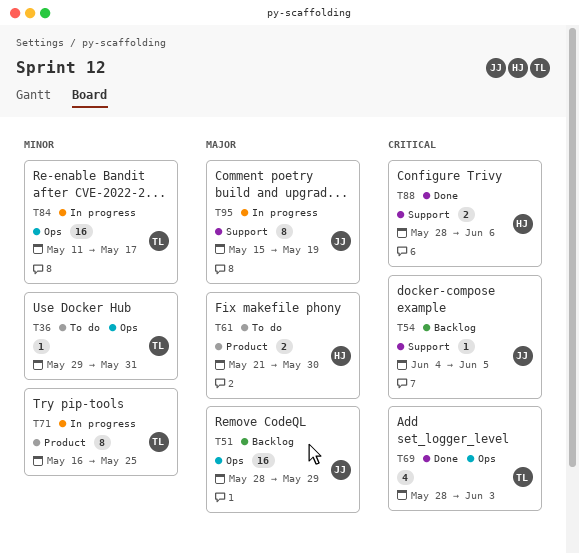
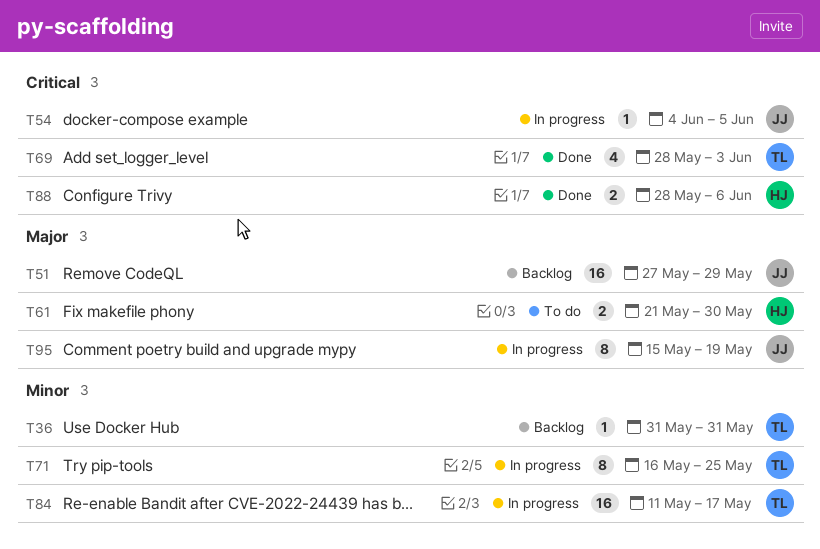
T36, status: To do -> Backlog
T36, start: May 29 -> May 31
T51, start: May 28 -> May 27
T54, status: Backlog -> In progress

